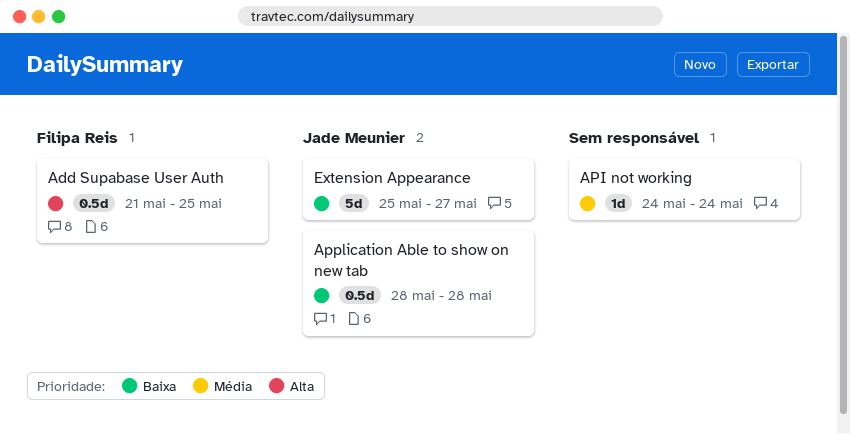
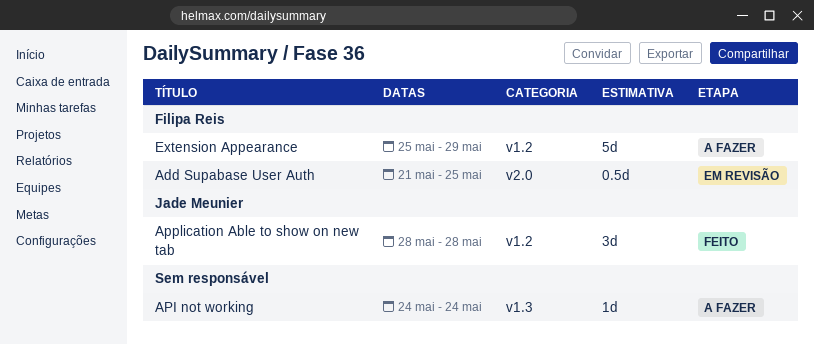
Application Able to show on new tab, estimate: 0.5d -> 3d
Extension Appearance, owner: Jade Meunier -> Filipa Reis
Extension Appearance, due: May 27 -> May 29

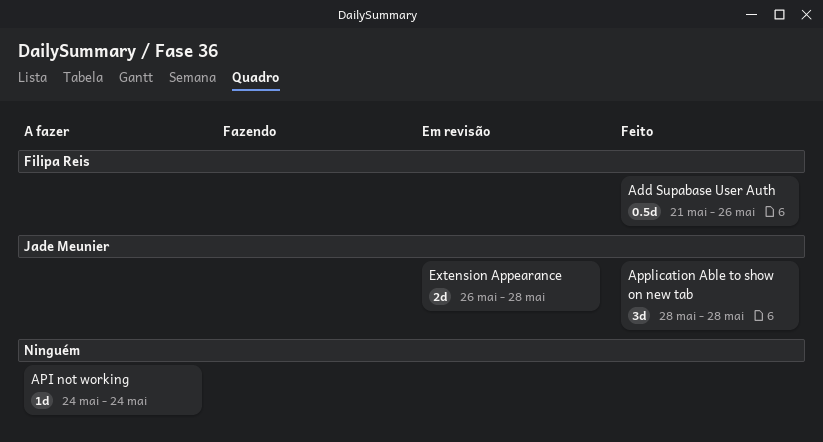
Add Supabase User Auth, status: Em revisão -> Feito
Add Supabase User Auth, due: May 25 -> May 26
Extension Appearance, status: A fazer -> Em revisão
Extension Appearance, owner: Filipa Reis -> Jade Meunier
Extension Appearance, estimate: 5d -> 2d
Extension Appearance, start: May 25 -> May 26
Extension Appearance, due: May 29 -> May 28

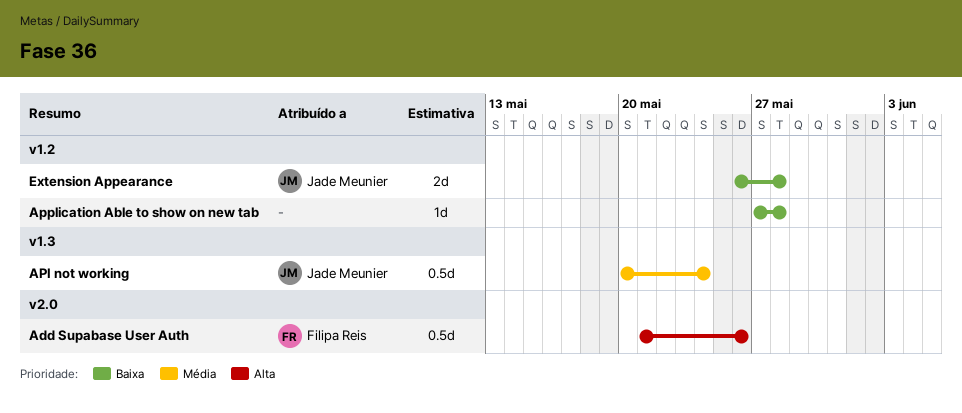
API not working, owner: none -> Jade Meunier
API not working, estimate: 1d -> 0.5d
API not working, start: May 24 -> May 20
Application Able to show on new tab, owner: Jade Meunier -> none
Application Able to show on new tab, estimate: 3d -> 1d
Application Able to show on new tab, start: May 28 -> May 27

